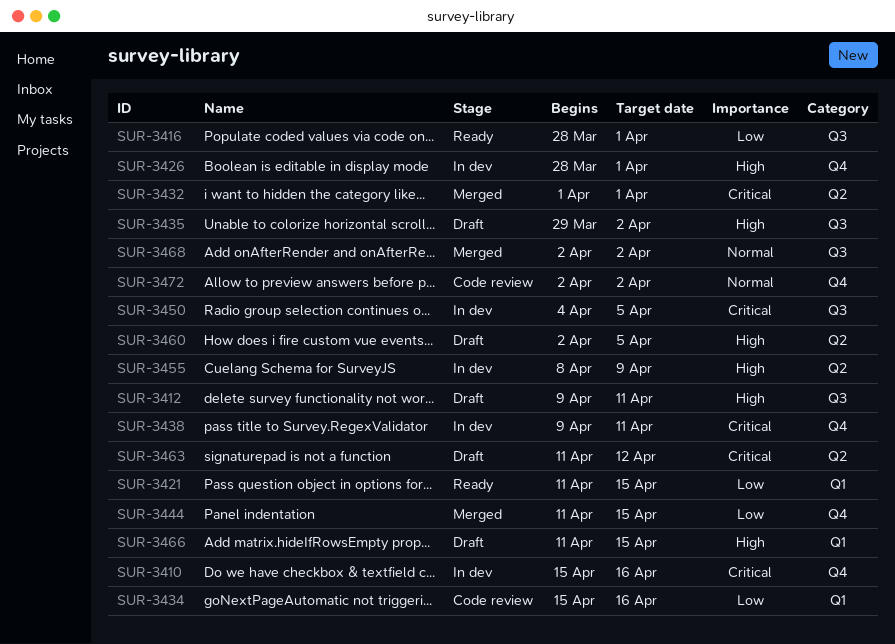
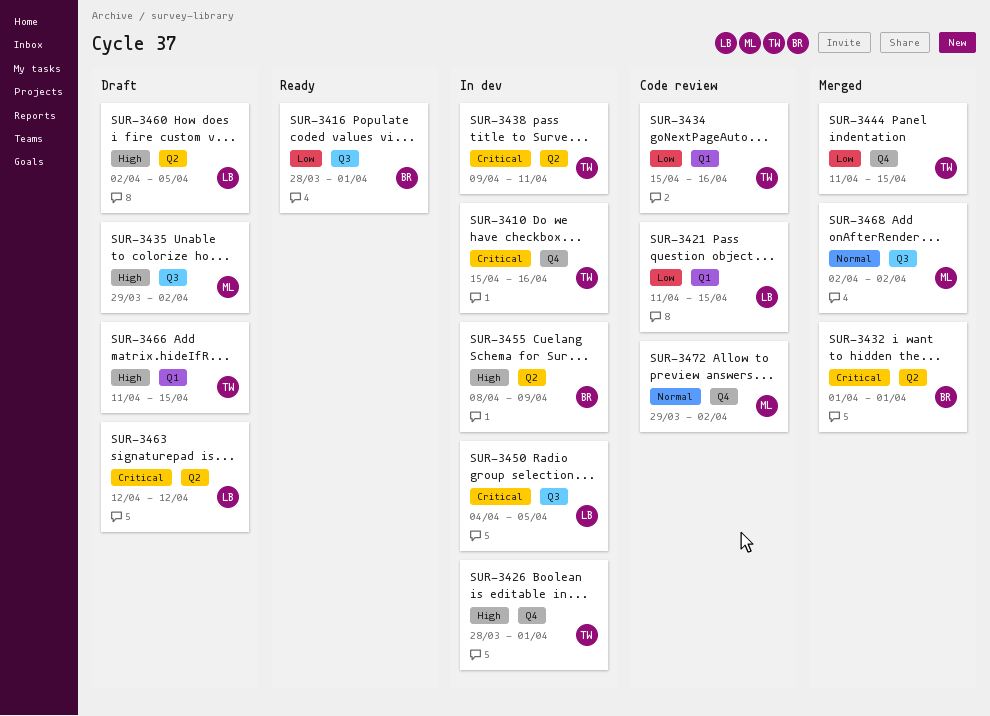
SUR-3412: present -> none
SUR-3421, status: Ready -> Code review
SUR-3438, label: Q4 -> Q2
SUR-3463, start: Apr 11 -> Apr 12
SUR-3472, start: Apr 2 -> Mar 29

